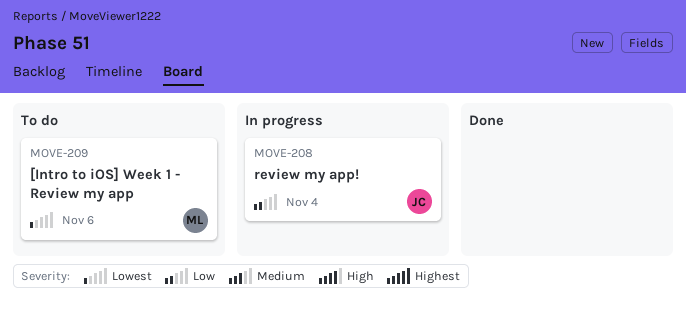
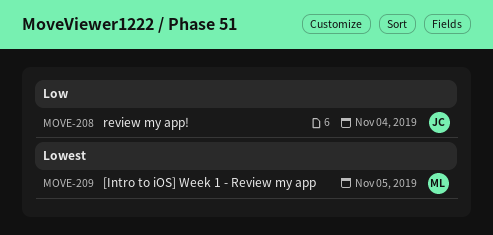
MOVE-209, due: Nov 6 -> Nov 5

